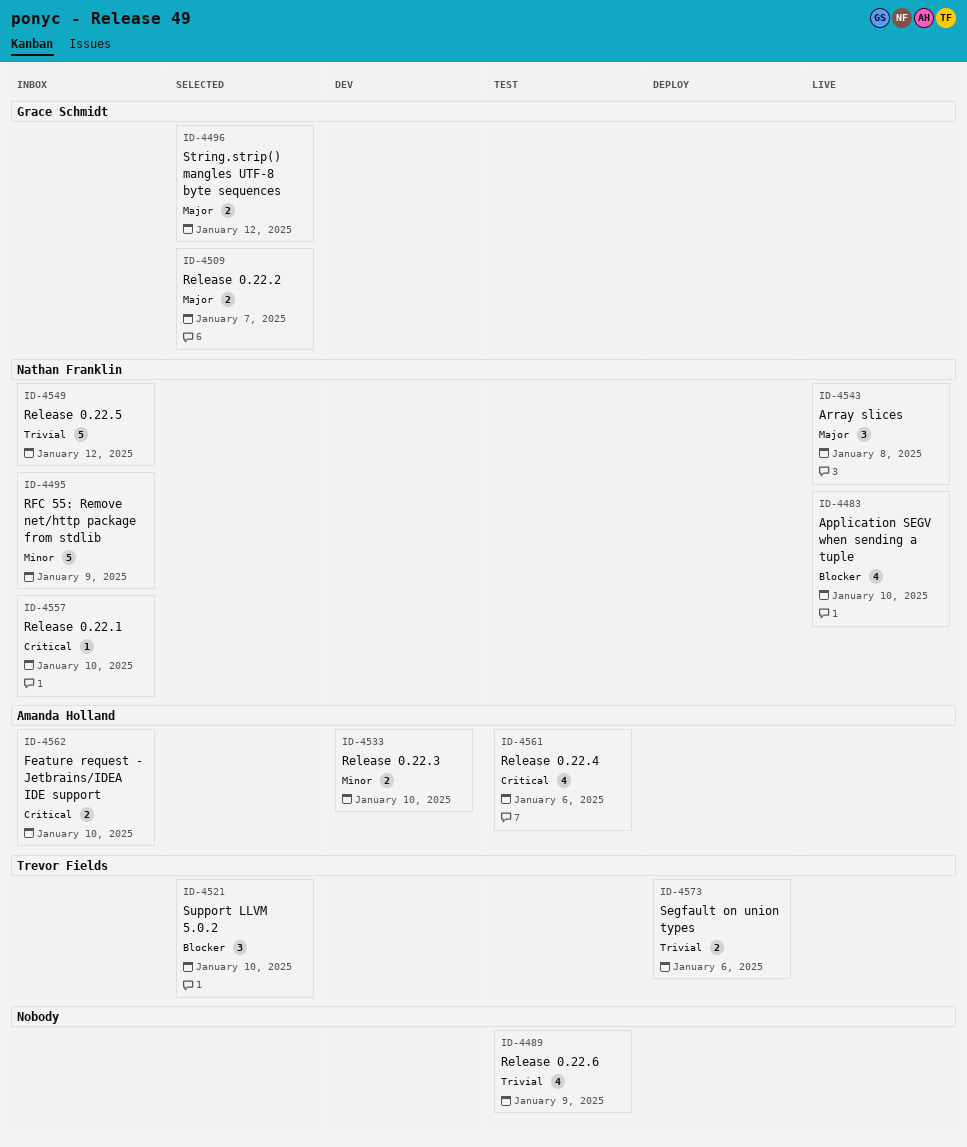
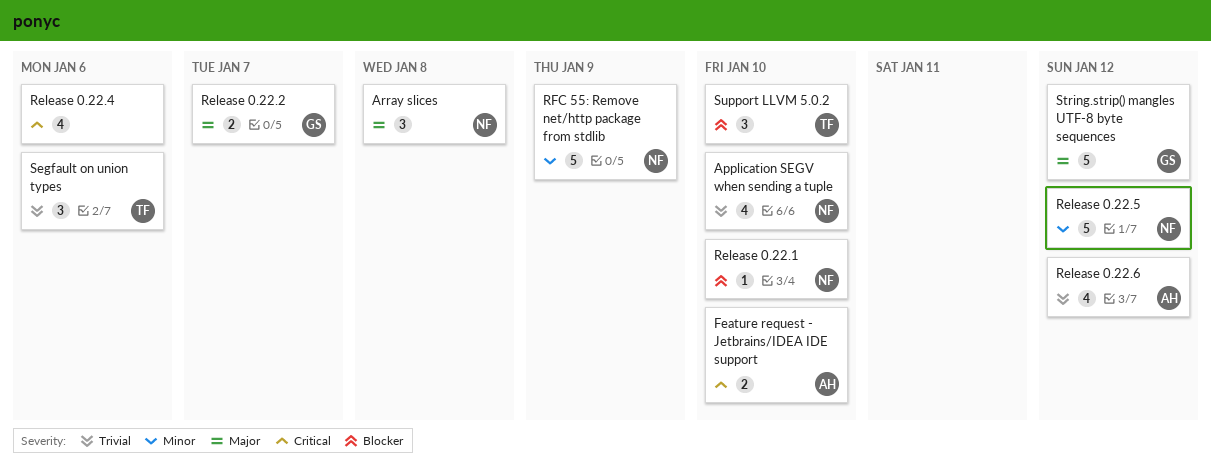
Application SEGV when sending a tuple, priority: Blocker -> Trivial
Release 0.22.1, priority: Critical -> Blocker
Release 0.22.3: present -> none
Release 0.22.4, owner: Amanda Holland -> none
Release 0.22.5, priority: Trivial -> Minor
Release 0.22.6, owner: none -> Amanda Holland
Release 0.22.6, due: Jan 9 -> Jan 12
Segfault on union types, estimate: 2 -> 3
String.strip() mangles UTF-8 byte sequences, estimate: 2 -> 5

